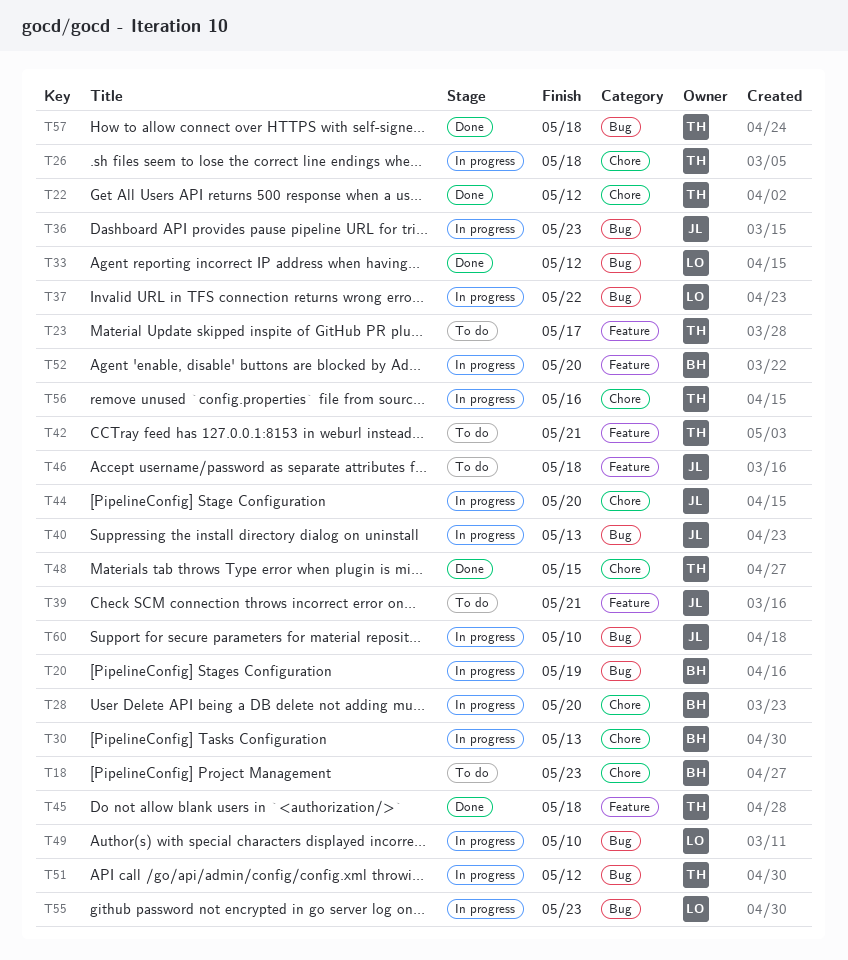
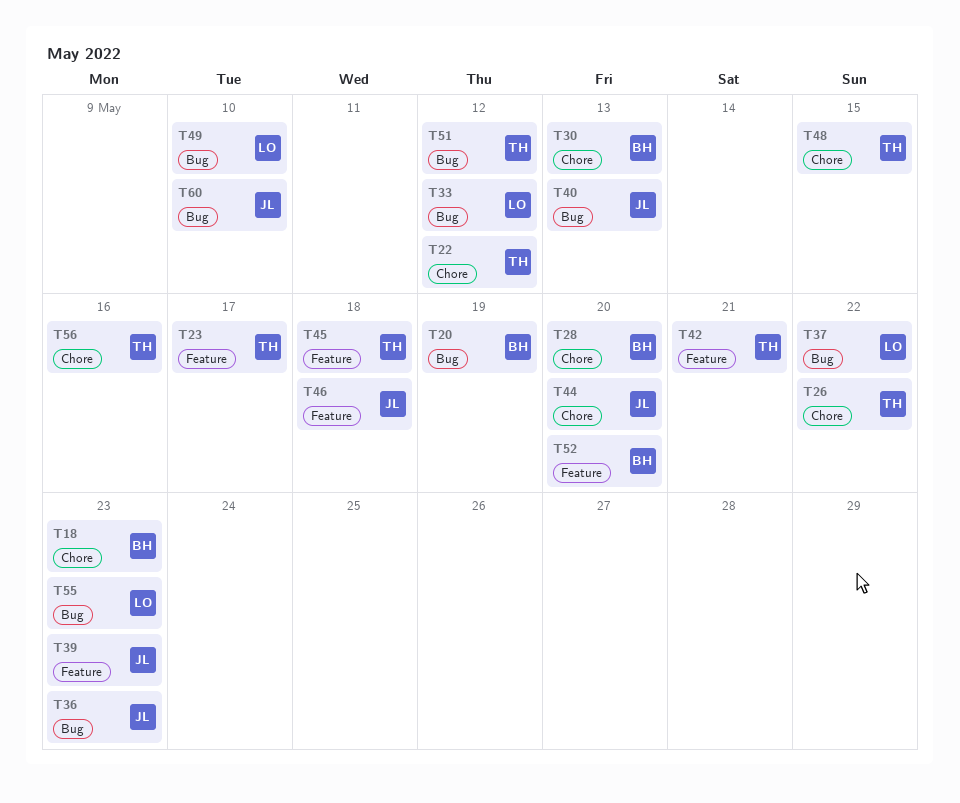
T26, due: May 18 -> May 22
T39, due: May 21 -> May 23
T57: present -> none

